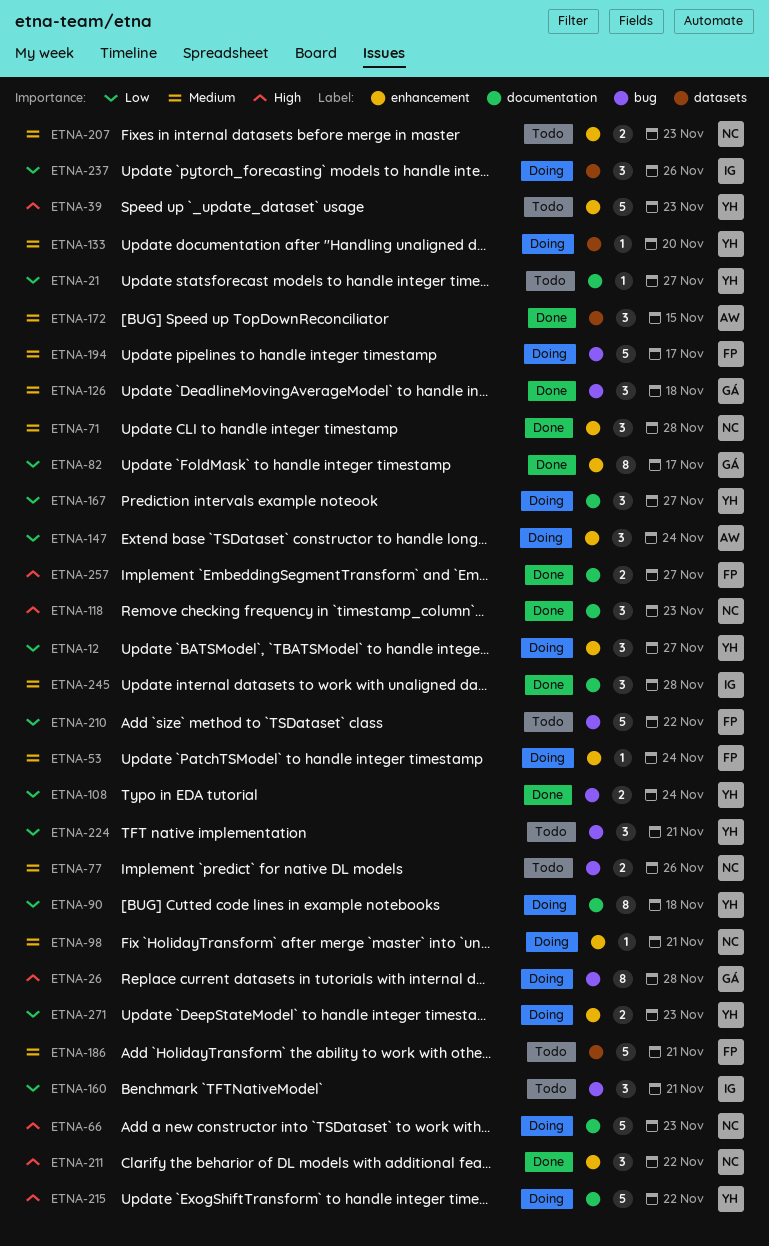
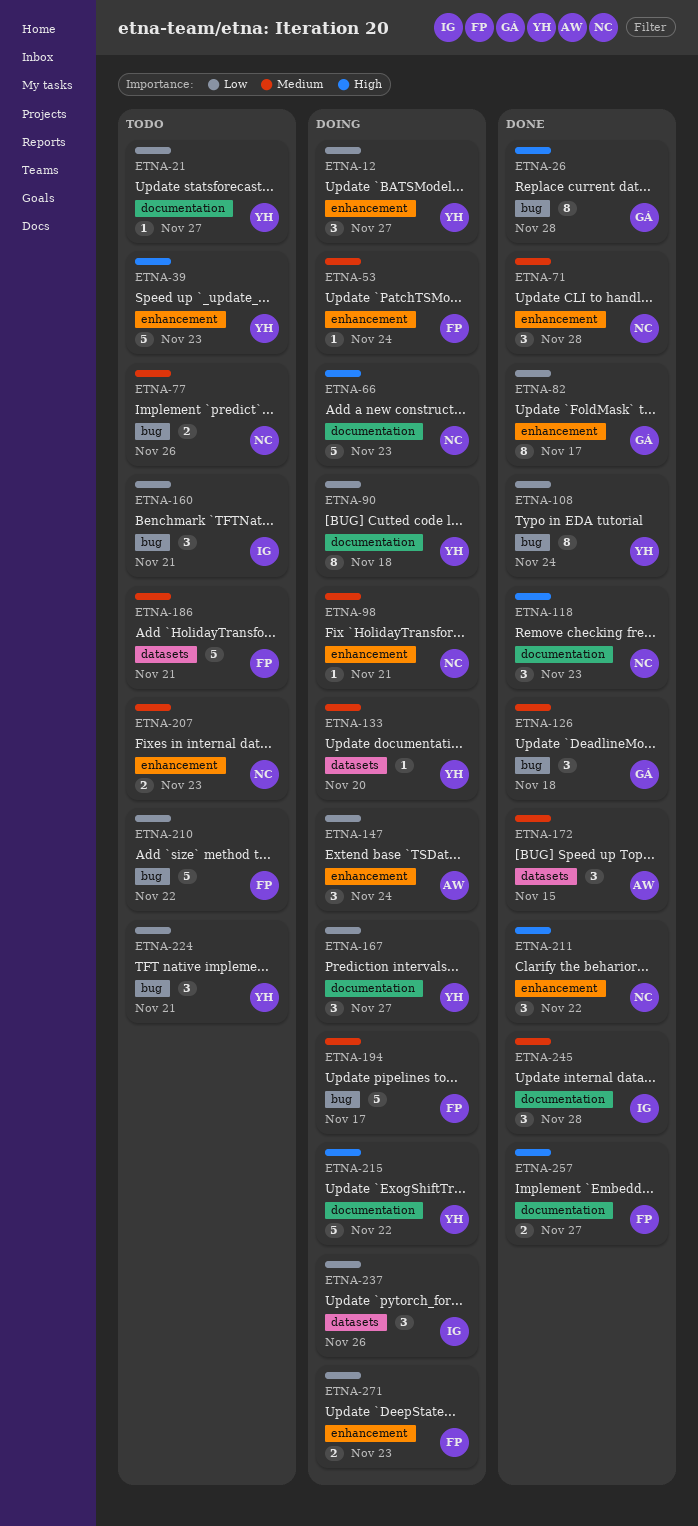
ETNA-26, status: Doing -> Done
ETNA-108, estimate: 2 -> 8
ETNA-271, owner: YH -> FP

